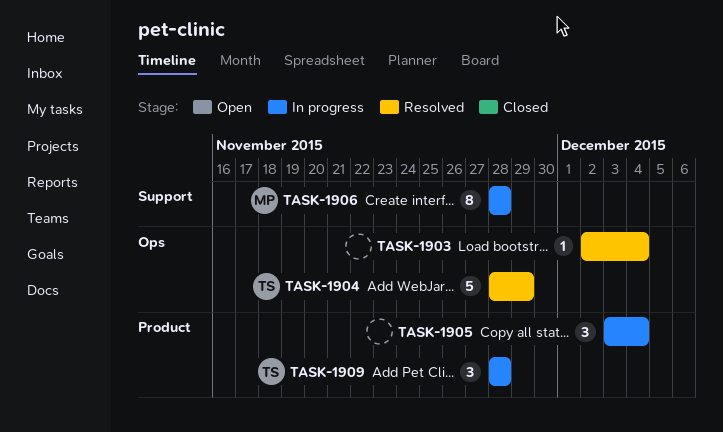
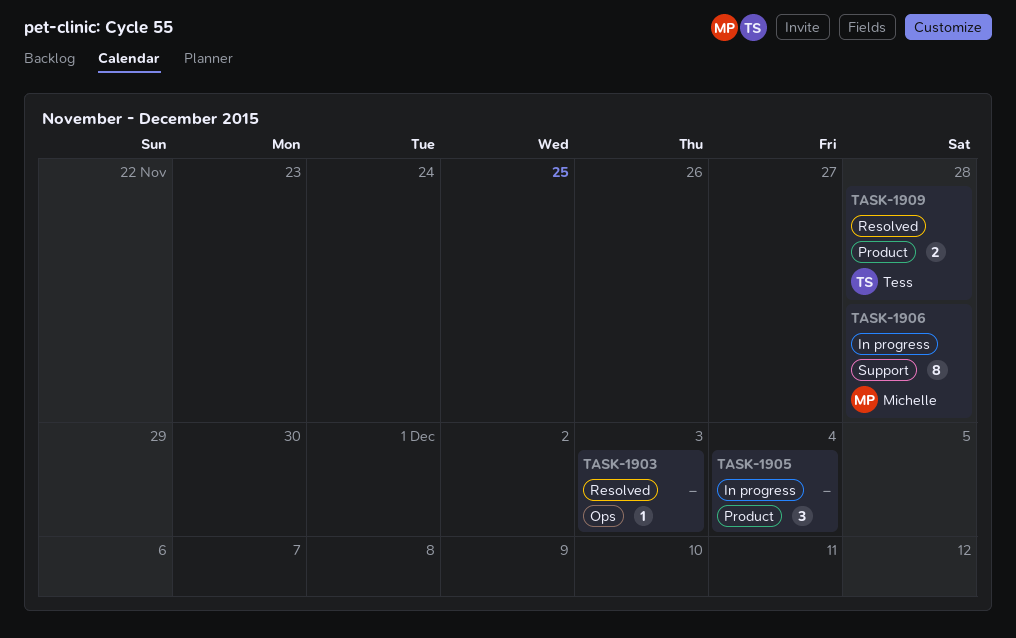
TASK-1903, due: Dec 4 -> Dec 3
TASK-1904: present -> none
TASK-1909, status: In progress -> Resolved
TASK-1909, estimate: 3 -> 2

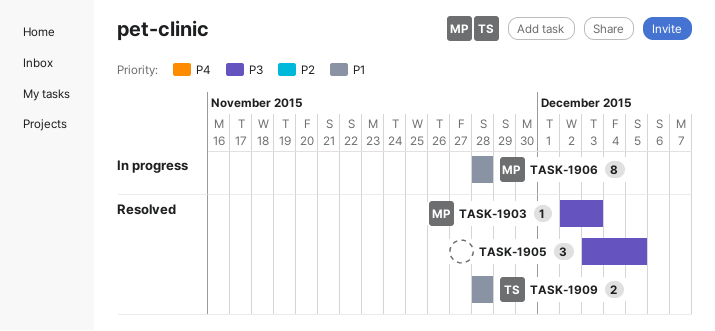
TASK-1903, owner: none -> Michelle
TASK-1905, status: In progress -> Resolved
TASK-1905, due: Dec 4 -> Dec 5

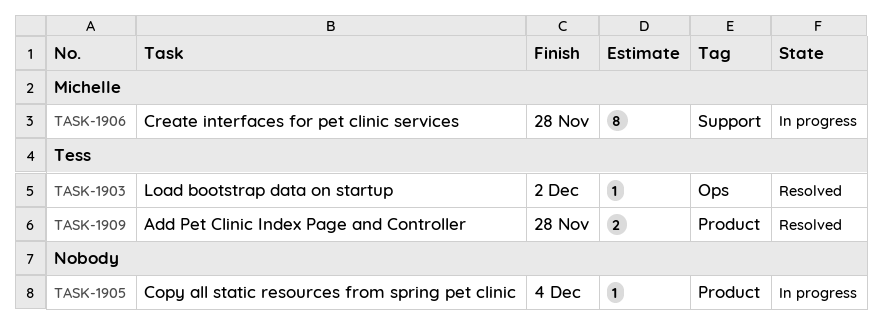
TASK-1903, owner: Michelle -> Tess
TASK-1903, due: Dec 3 -> Dec 2
TASK-1905, status: Resolved -> In progress
TASK-1905, estimate: 3 -> 1
TASK-1905, due: Dec 5 -> Dec 4

